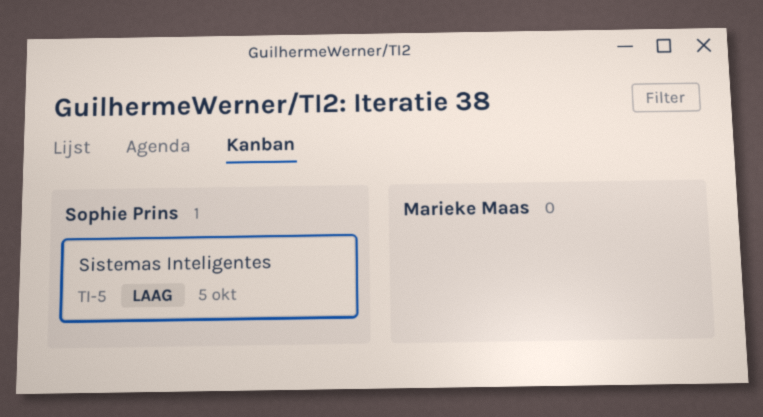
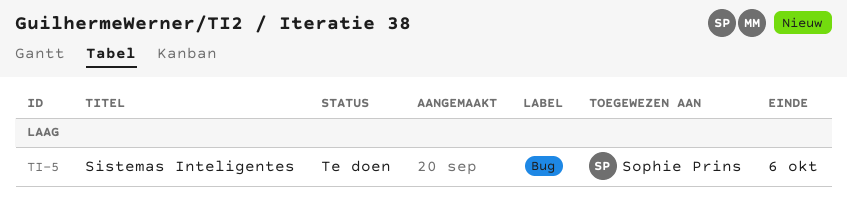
TI-5, due: Oct 5 -> Oct 6

